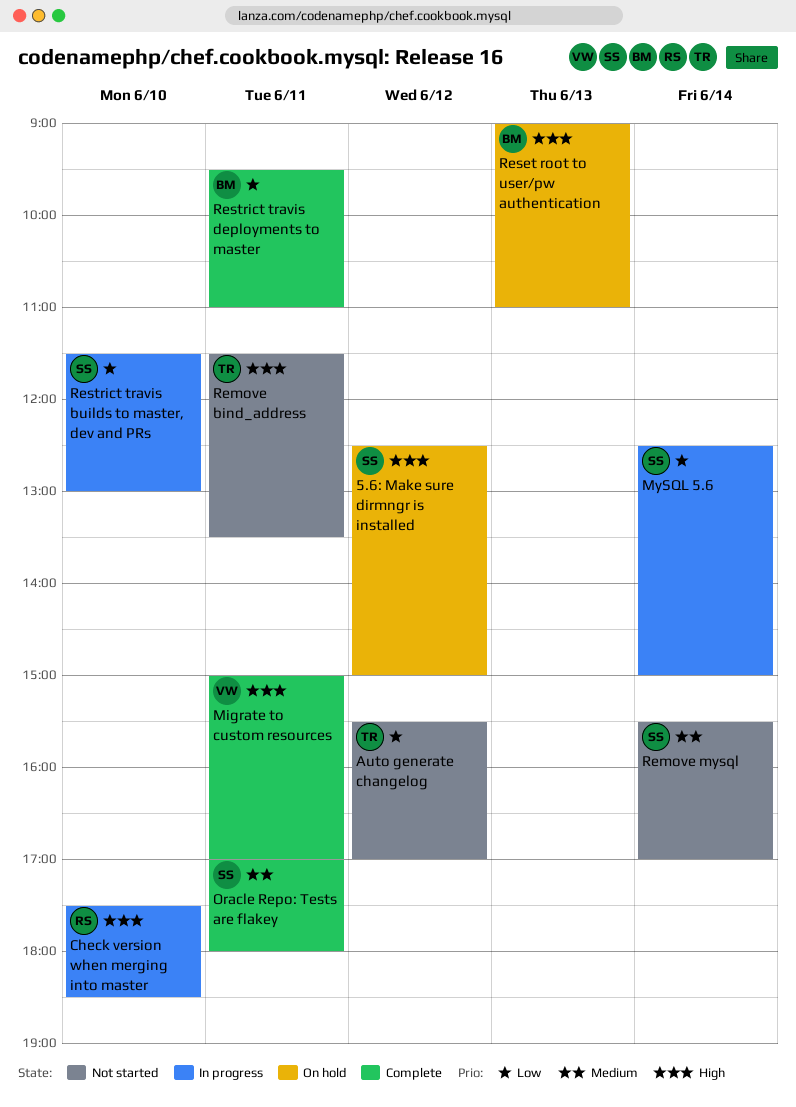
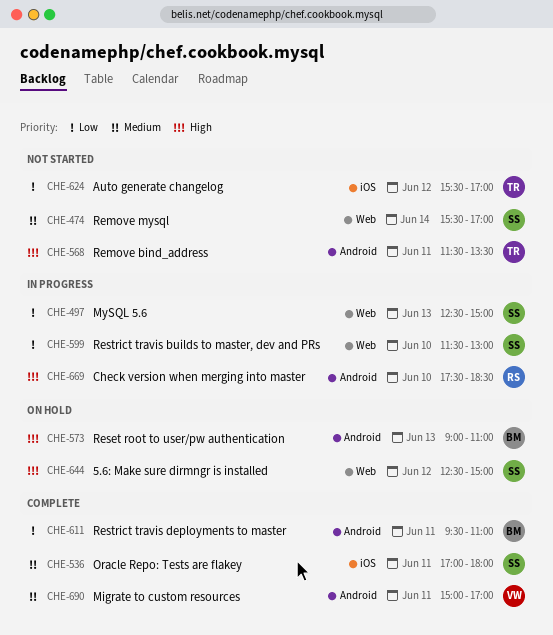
Migrate to custom resources, priority: High -> Medium
MySQL 5.6, day: Jun 14 -> Jun 13

